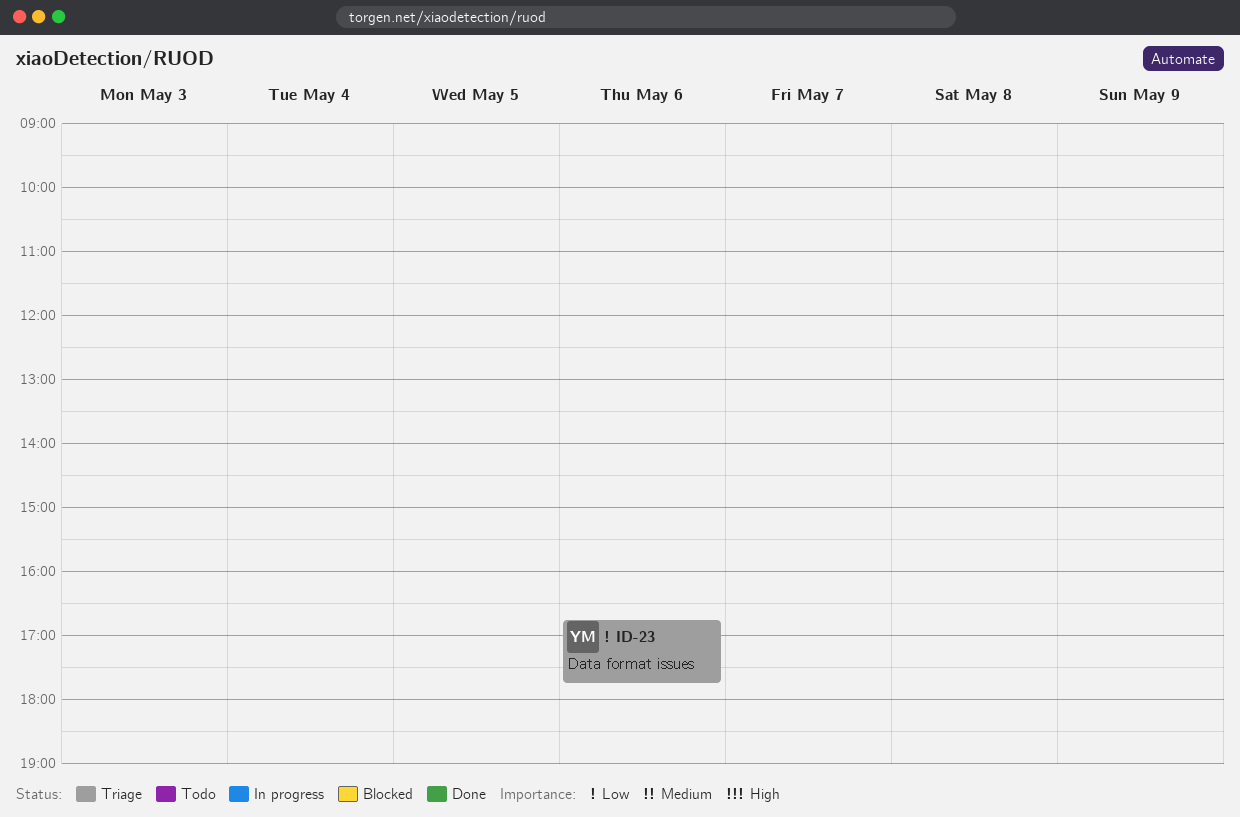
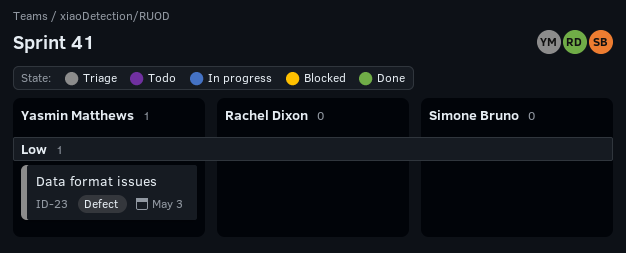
ID-23, day: May 6 -> May 3

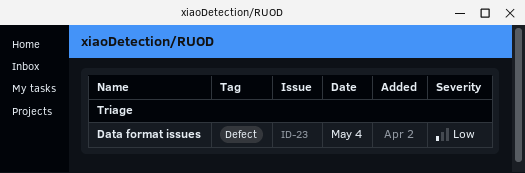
ID-23, day: May 3 -> May 4

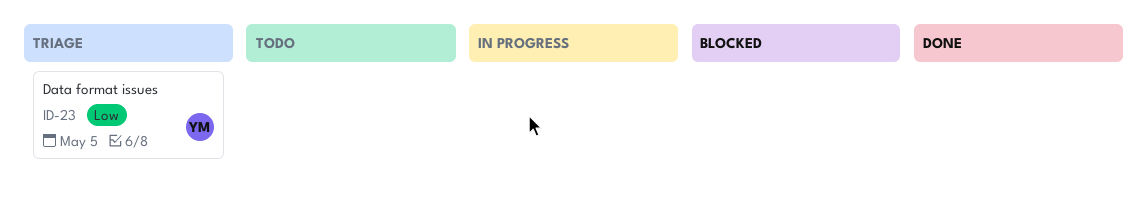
ID-23, day: May 4 -> May 5

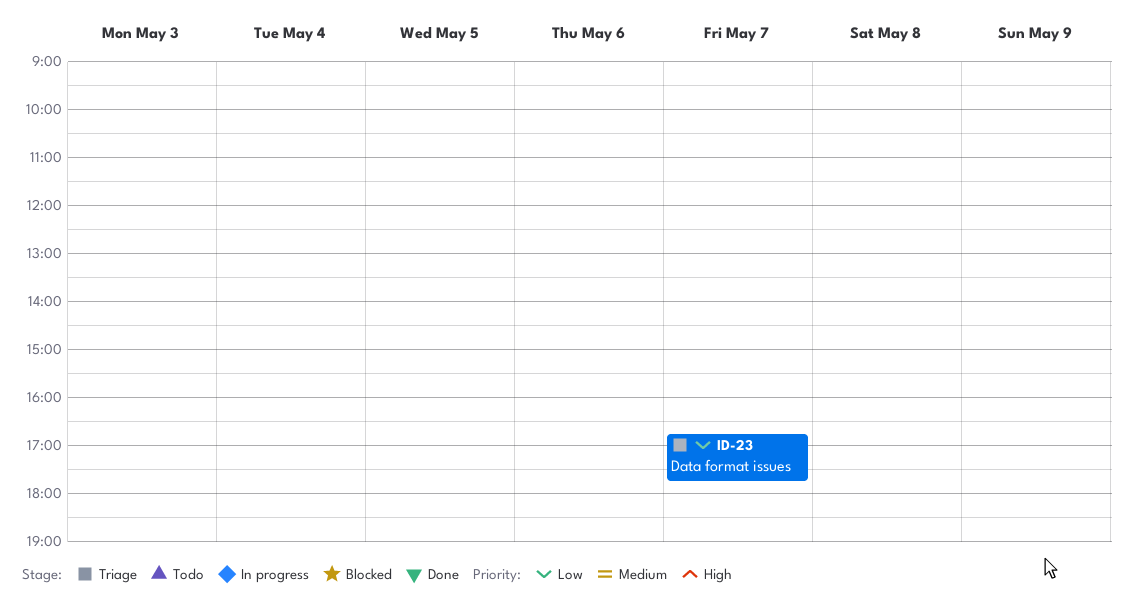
ID-23, day: May 5 -> May 7

